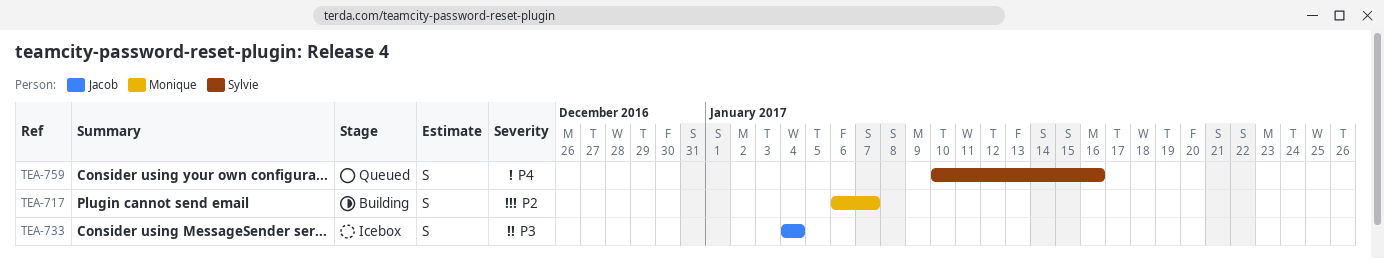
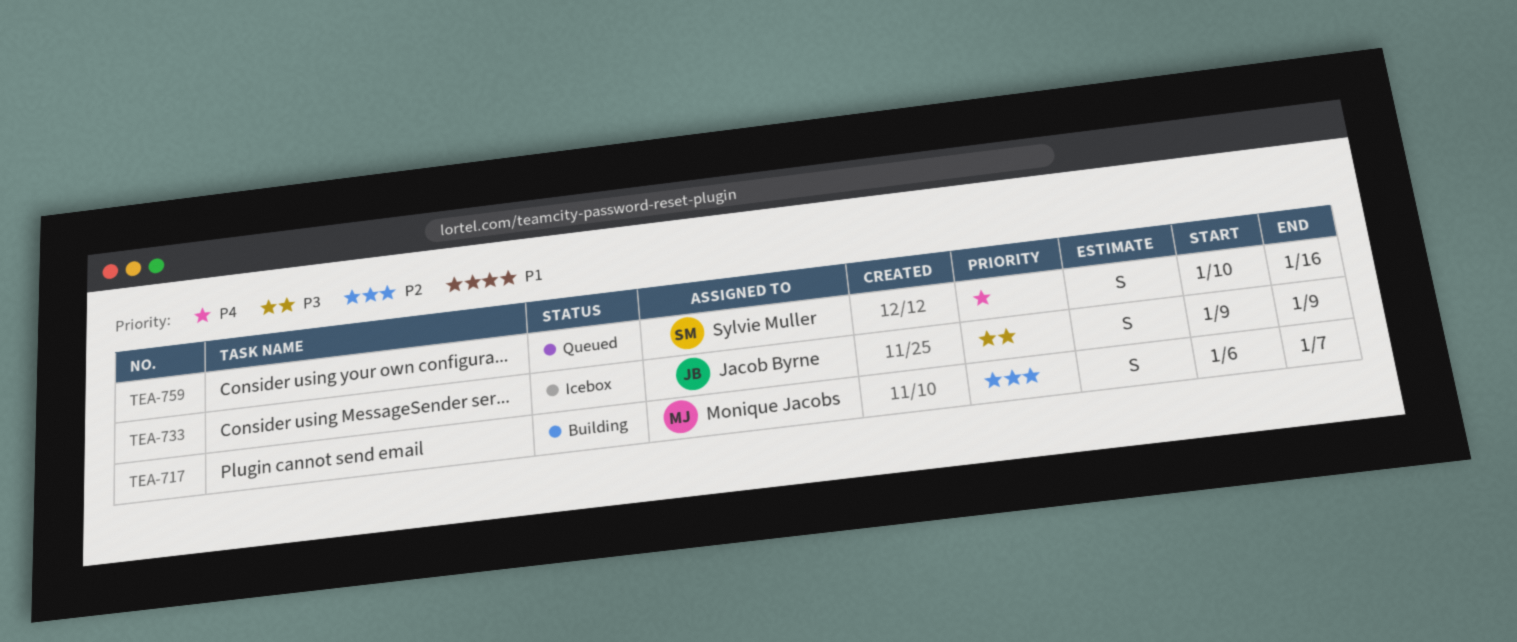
TEA-733, start: Jan 4 -> Jan 9
TEA-733, due: Jan 4 -> Jan 9

